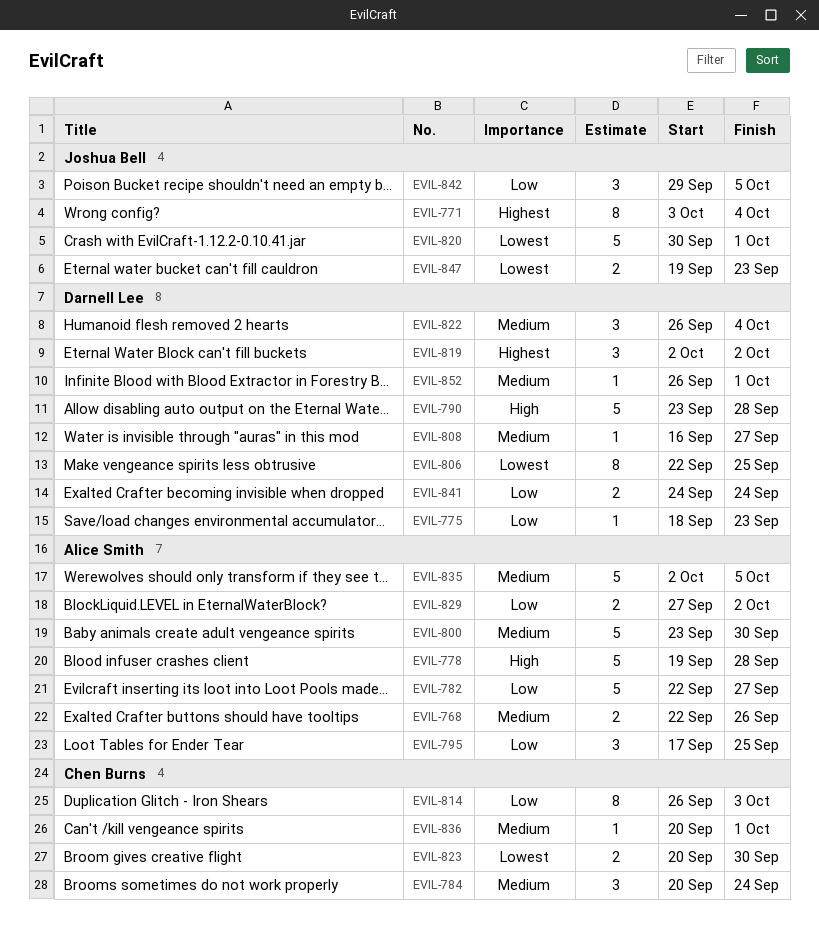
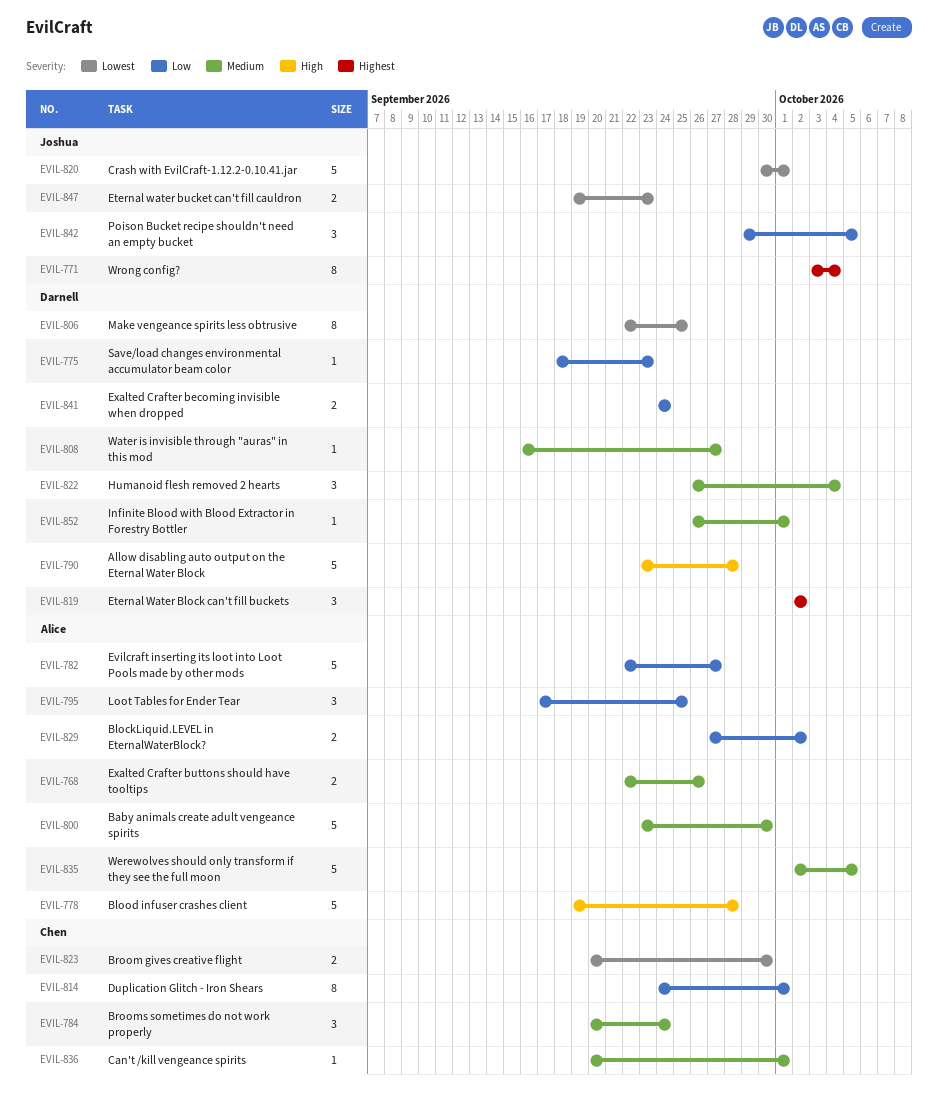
EVIL-814, start: Sep 26 -> Sep 24
EVIL-814, due: Oct 3 -> Oct 1

